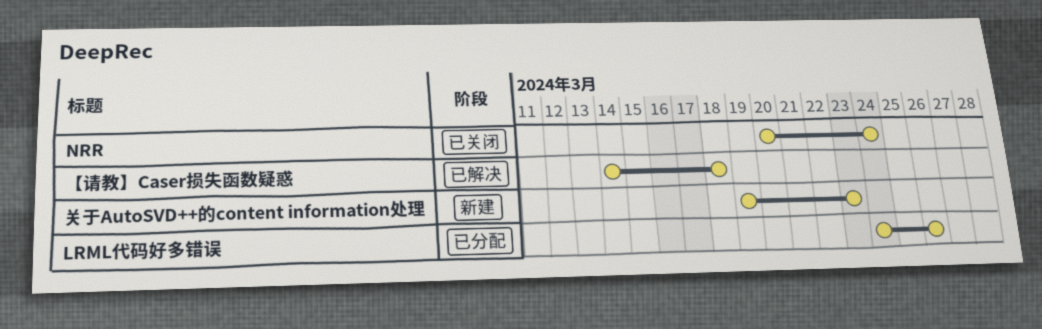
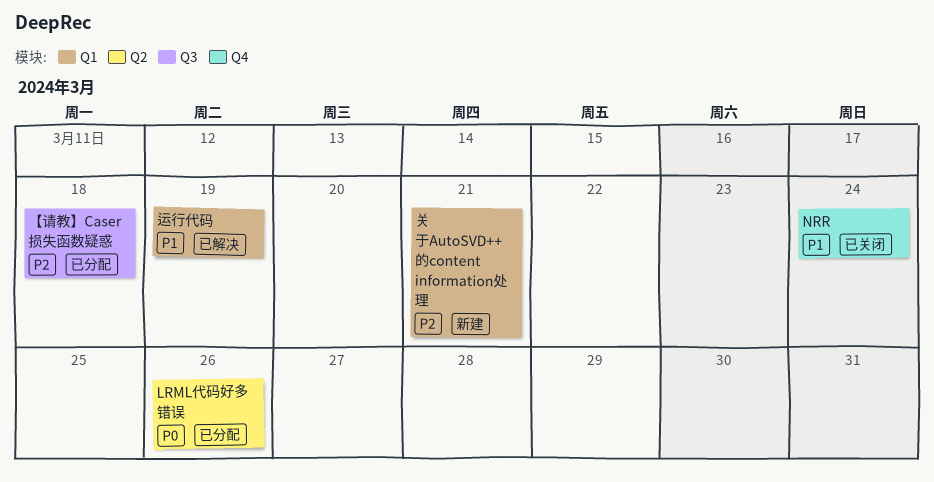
【请教】Caser损失函数疑惑, status: 已解决 -> 已分配
关于AutoSVD++的content information处理, due: Mar 23 -> Mar 21
运行代码: none -> present

